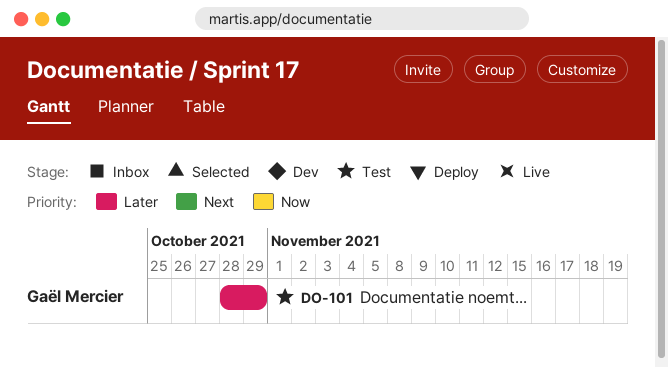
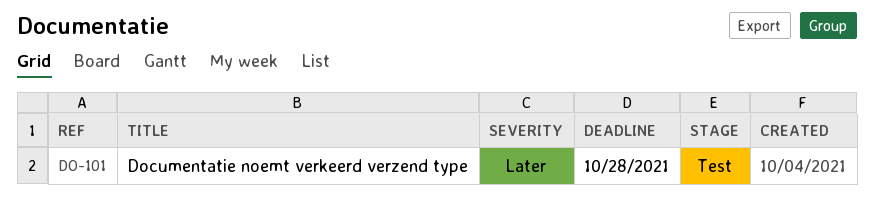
DO-101, due: Oct 29 -> Oct 28

